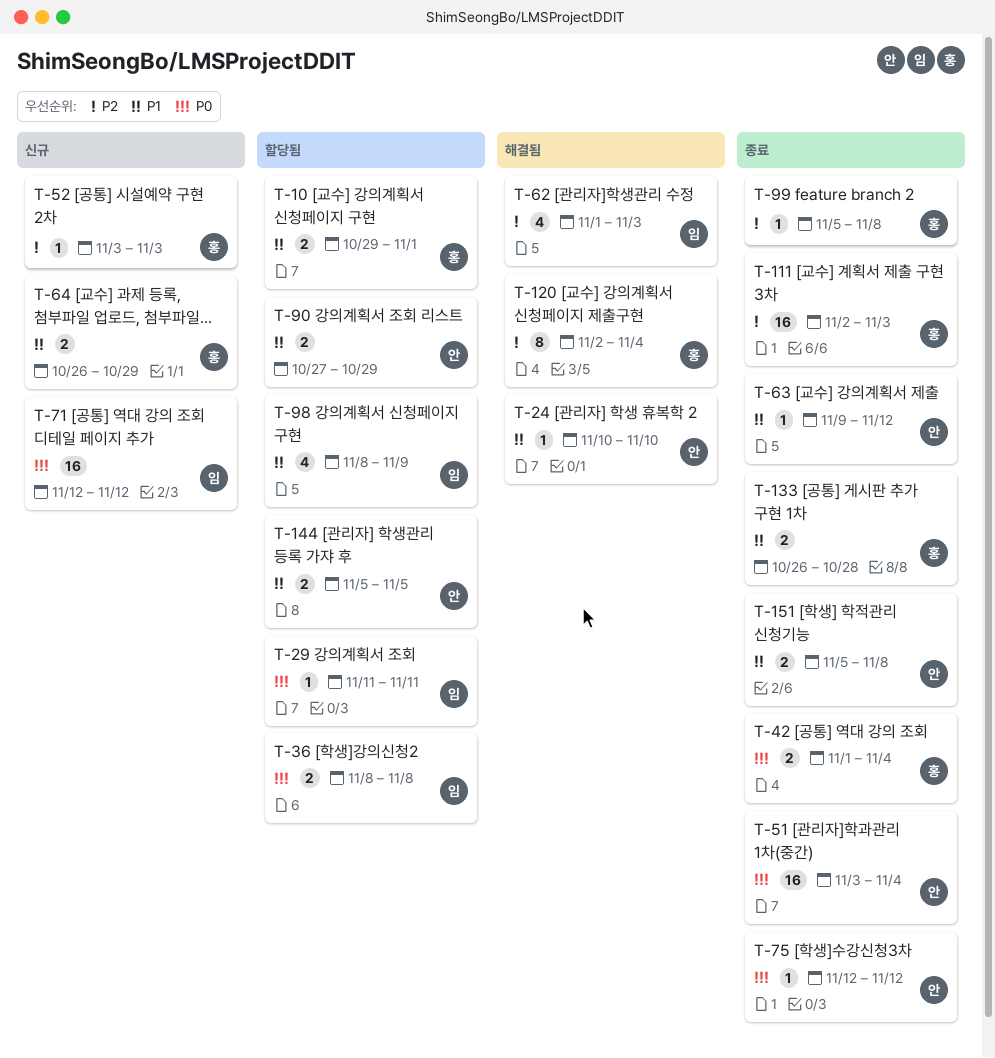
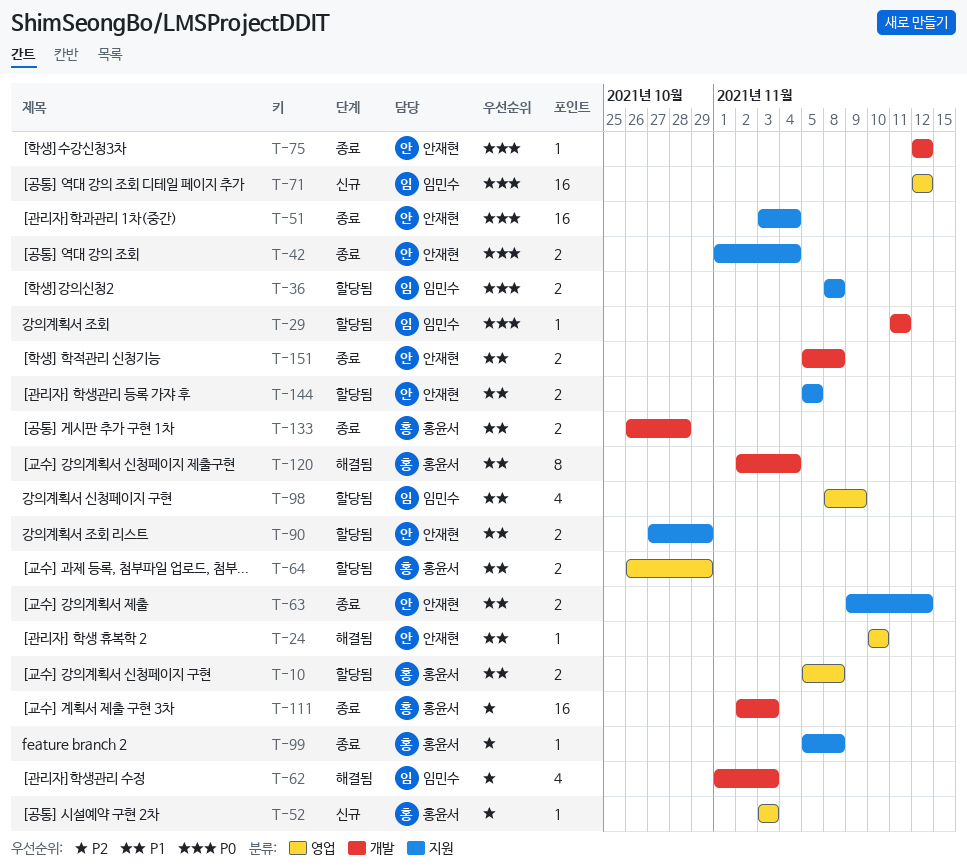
T-10, start: Oct 29 -> Nov 5
T-10, due: Nov 1 -> Nov 8
T-42, owner: 홍윤서 -> 안재현
T-63, estimate: 1 -> 2
T-64, status: 신규 -> 할당됨
T-120, priority: P2 -> P1

